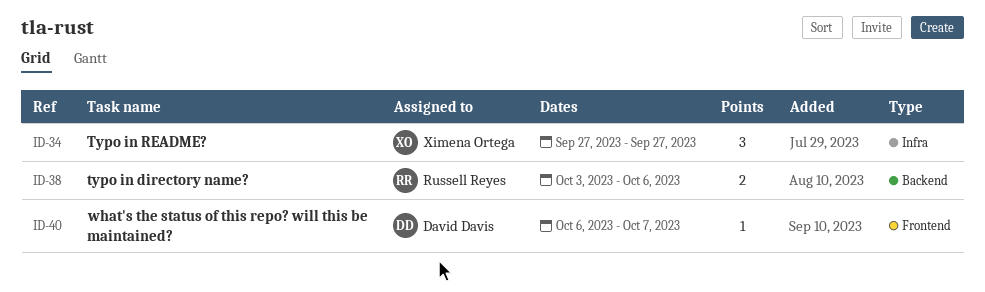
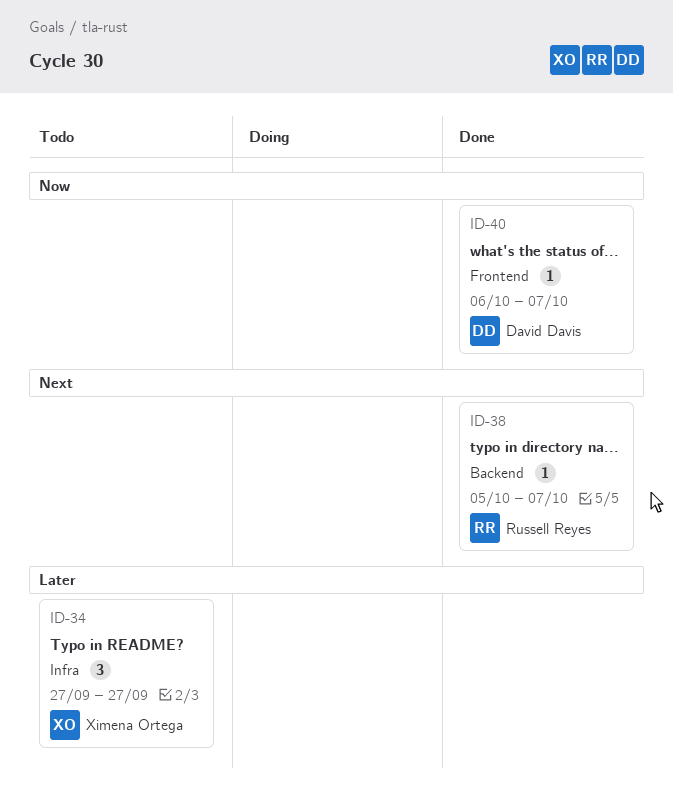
ID-38, estimate: 2 -> 1
ID-38, start: Oct 3 -> Oct 5
ID-38, due: Oct 6 -> Oct 7

